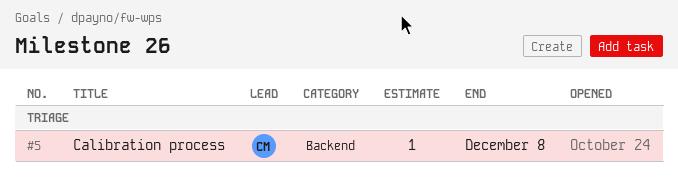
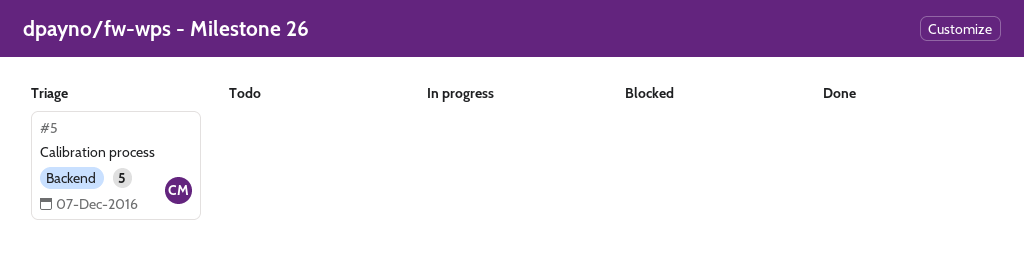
#5, estimate: 1 -> 5
#5, due: Dec 8 -> Dec 7

